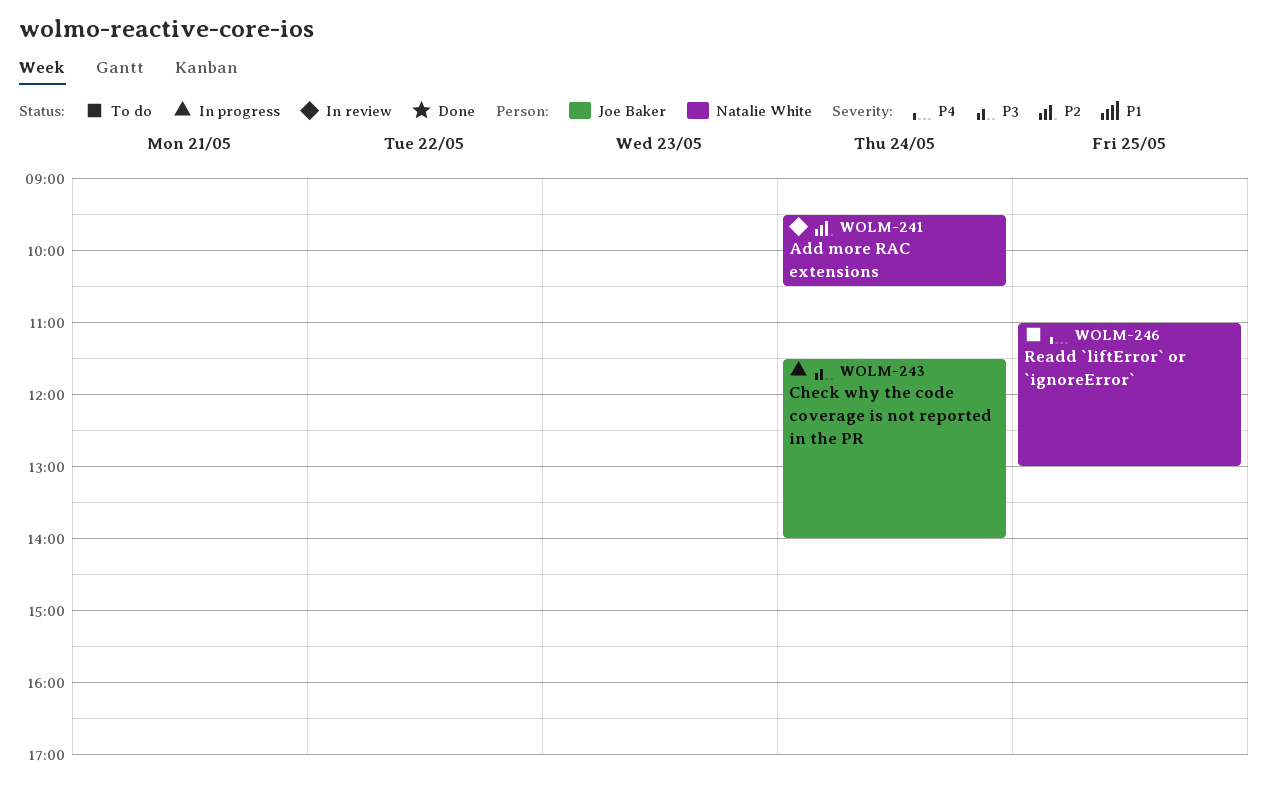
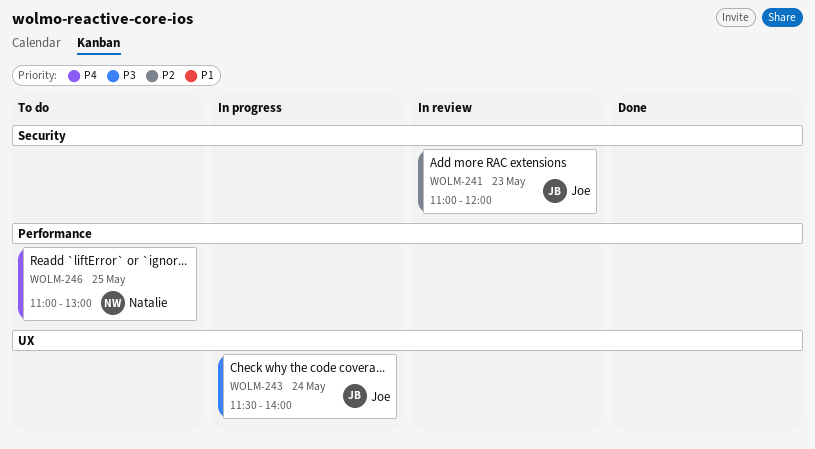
WOLM-241, owner: Natalie White -> Joe Baker
WOLM-241, day: May 24 -> May 23
WOLM-241, begins: 09:30 -> 11:00
WOLM-241, ends: 10:30 -> 12:00

